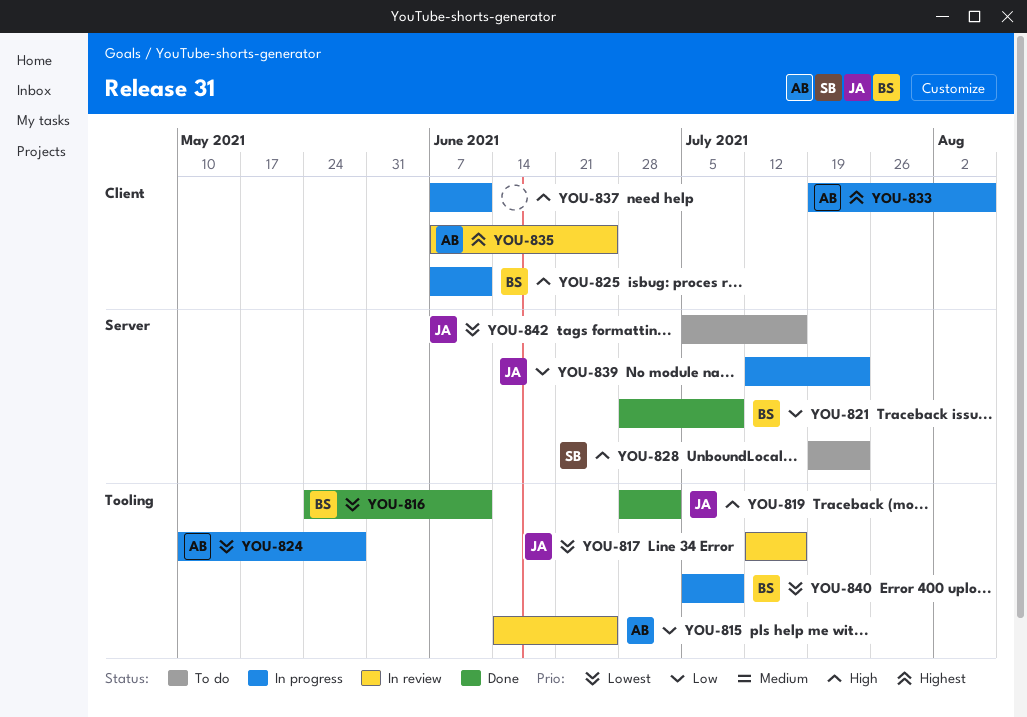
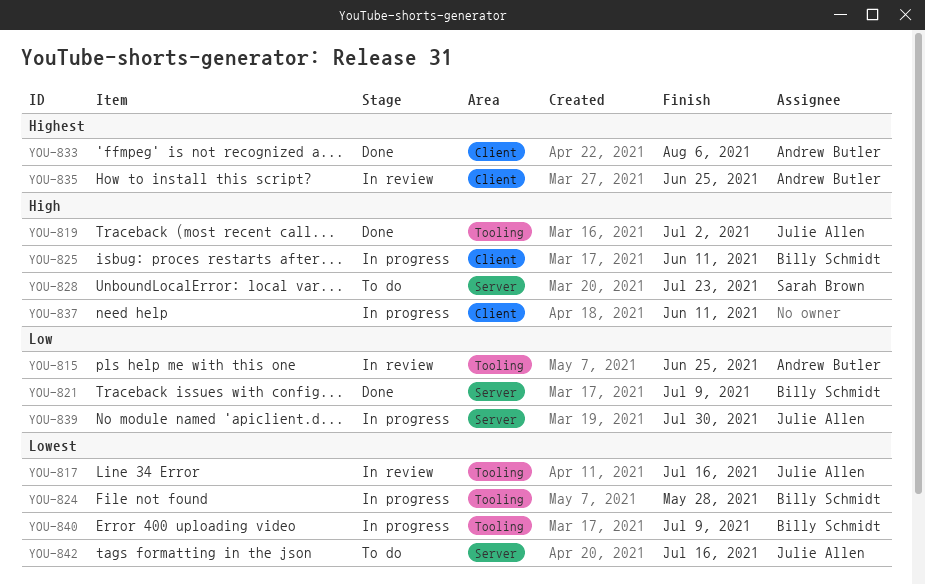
YOU-816: present -> none
YOU-824, owner: Andrew Butler -> Billy Schmidt
YOU-833, status: In progress -> Done
YOU-839, due: Jul 23 -> Jul 30

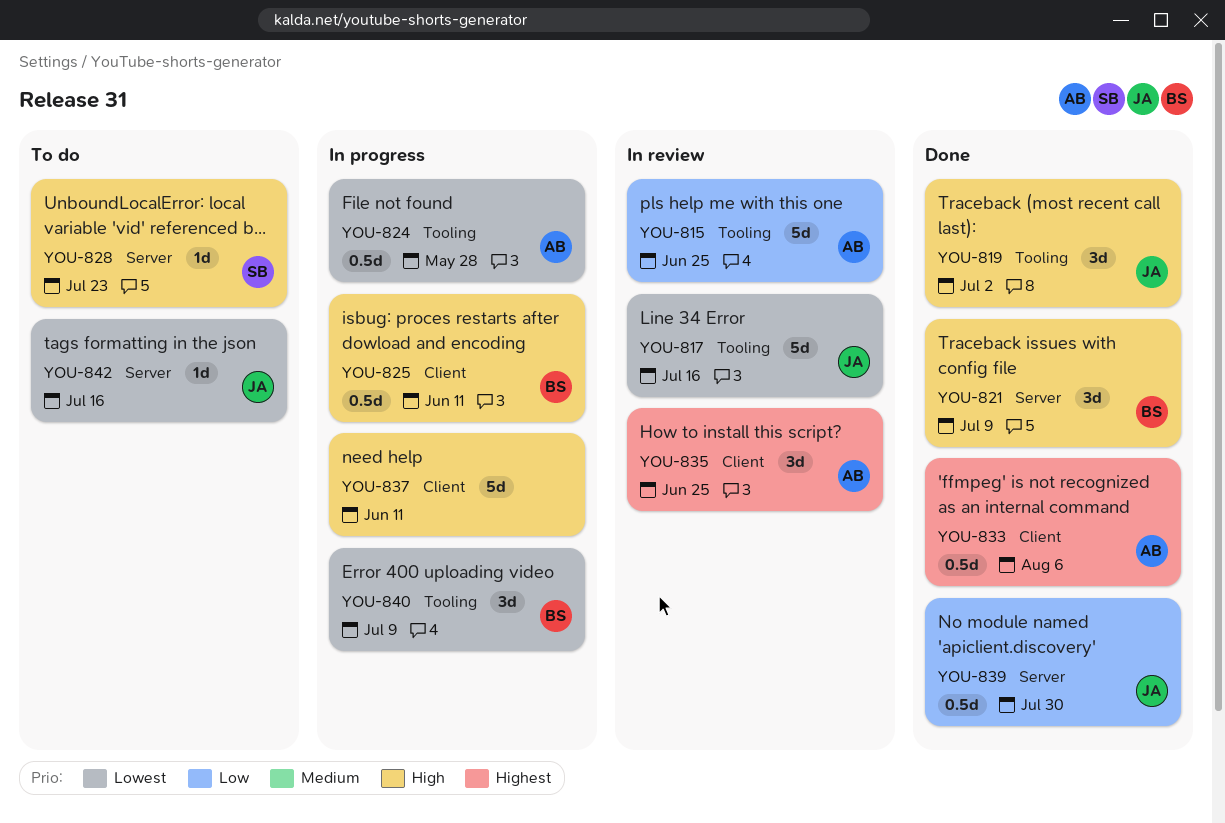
YOU-821, priority: Low -> High
YOU-824, owner: Billy Schmidt -> Andrew Butler
YOU-839, status: In progress -> Done

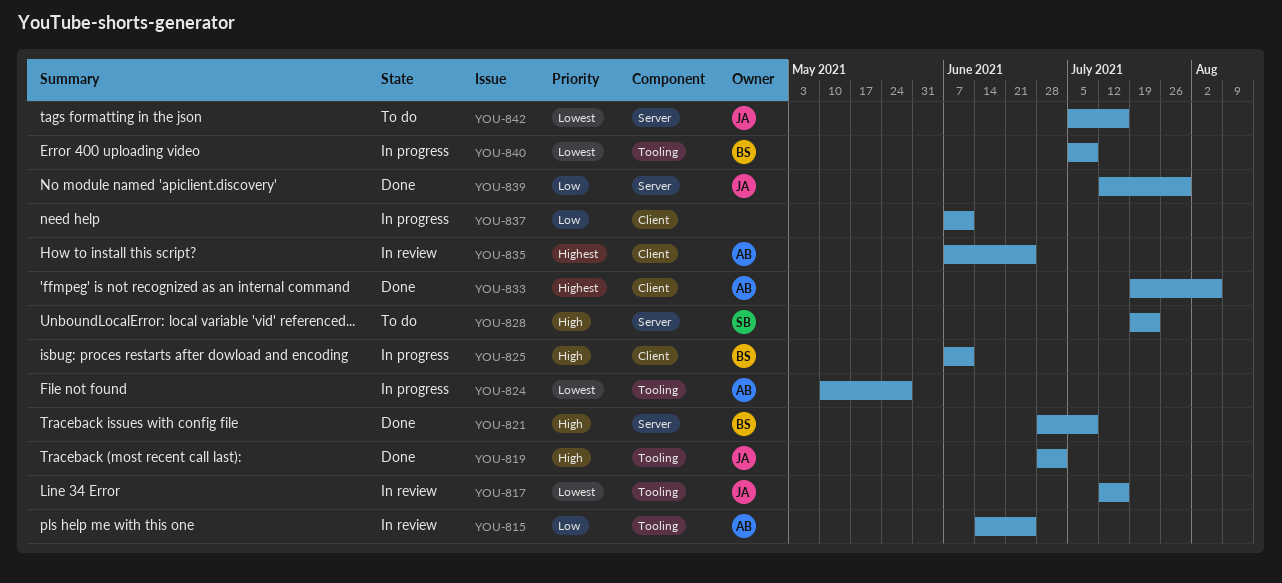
YOU-837, priority: High -> Low

